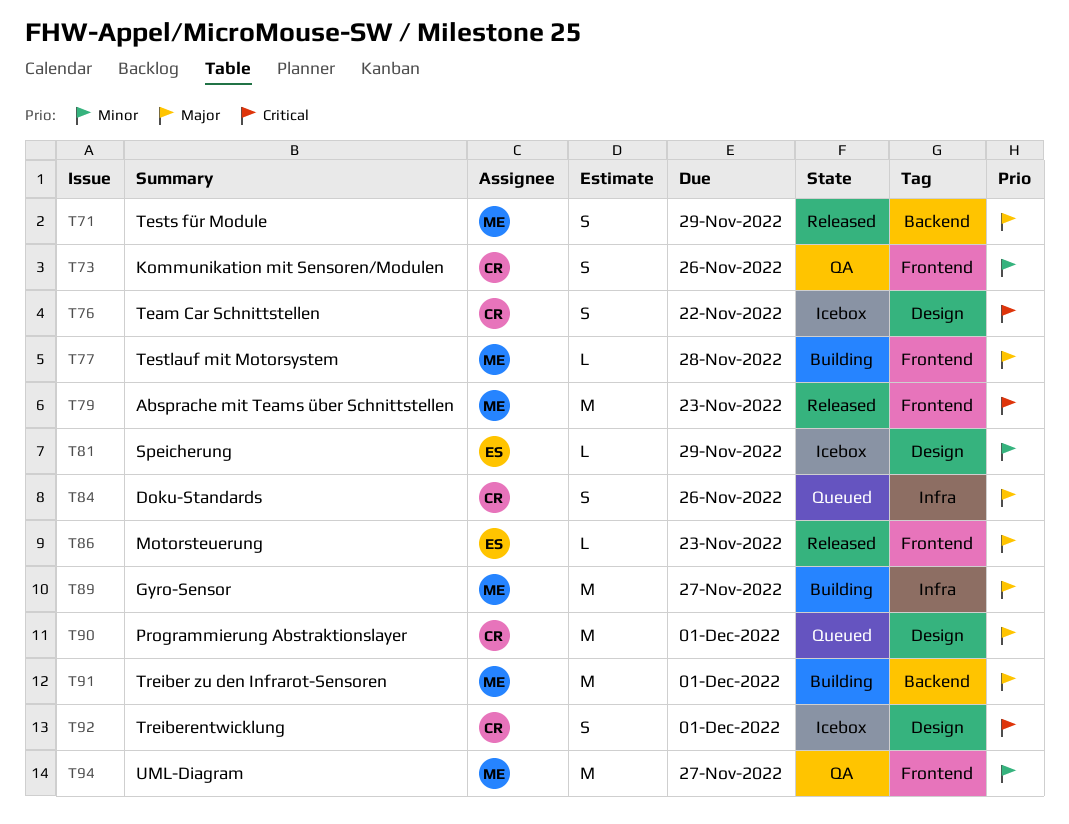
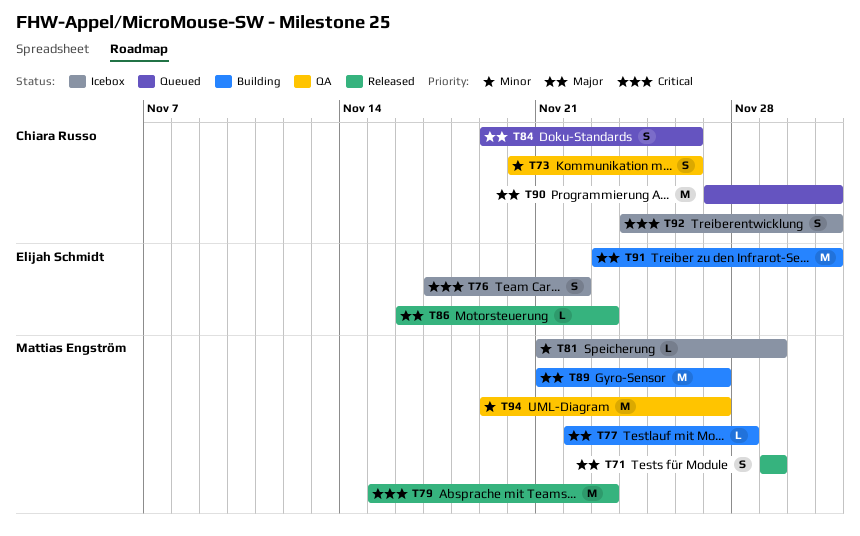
T76, owner: Chiara Russo -> Elijah Schmidt
T81, owner: Elijah Schmidt -> Mattias Engström
T91, owner: Mattias Engström -> Elijah Schmidt

